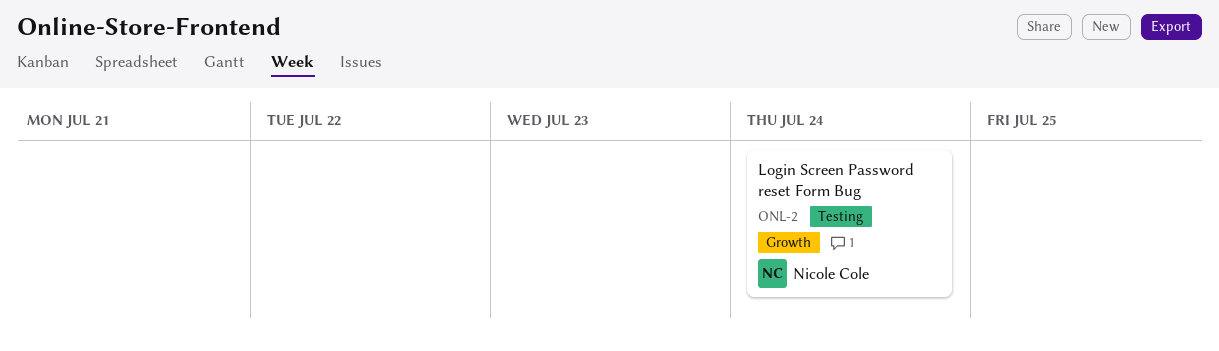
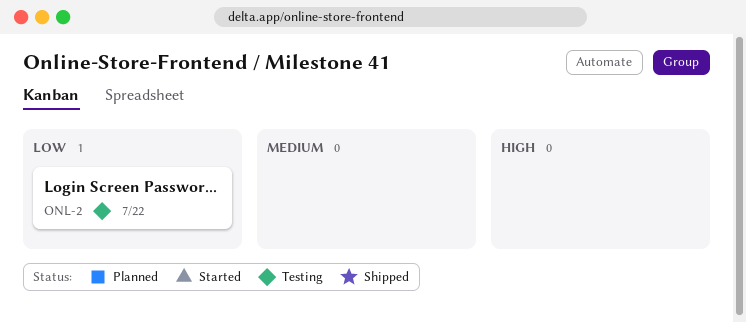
ONL-2, due: Jul 24 -> Jul 22

